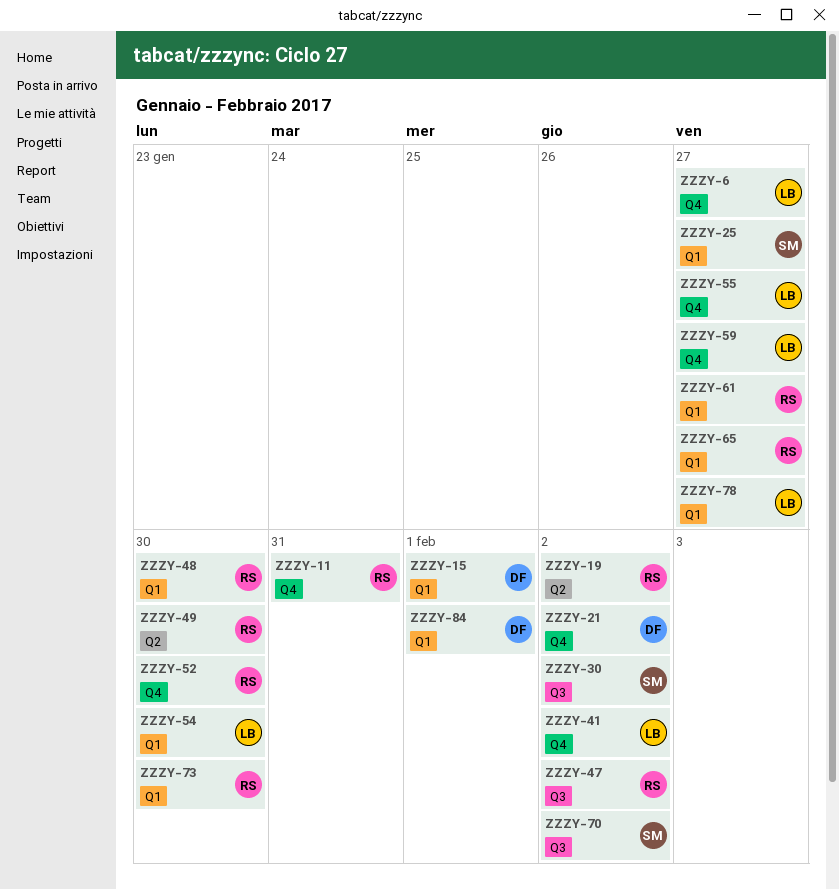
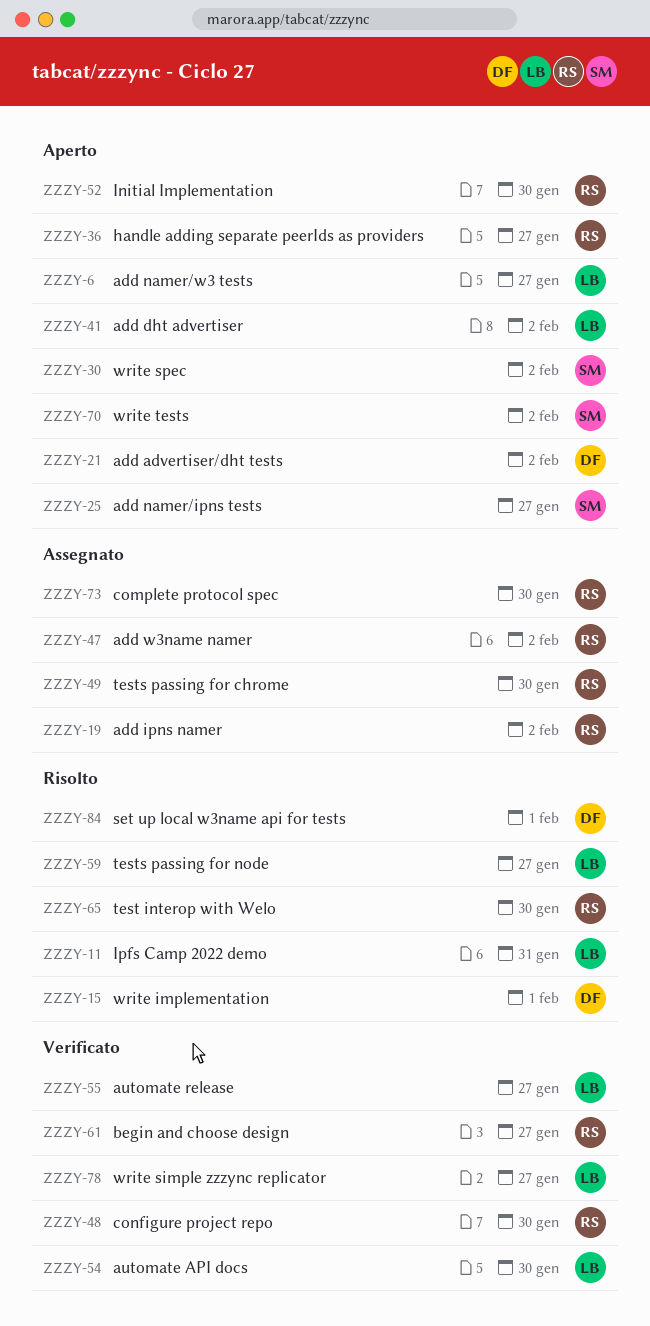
ZZZY-11, owner: RS -> LB
ZZZY-36: none -> present
ZZZY-65, due: Jan 27 -> Jan 30

